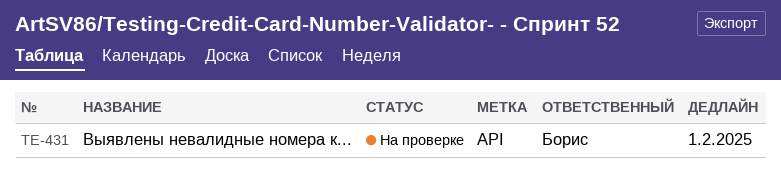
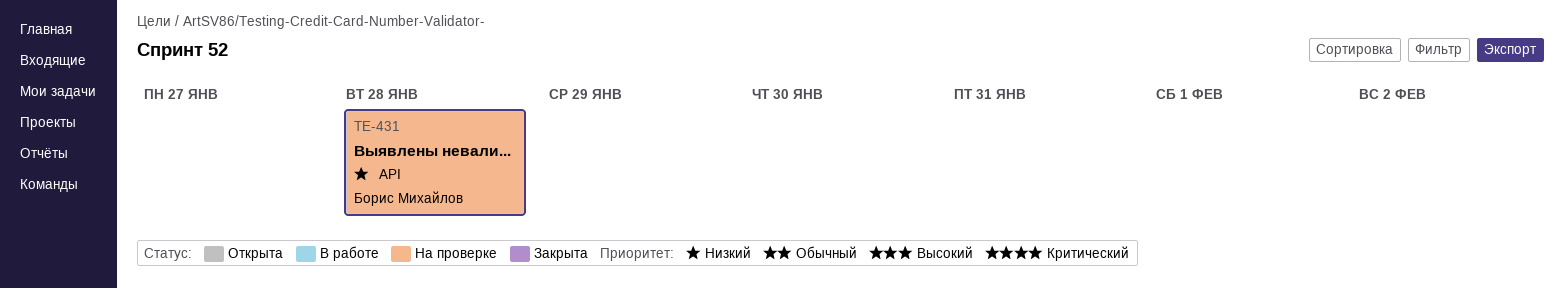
TE-431, due: Feb 1 -> Jan 28

